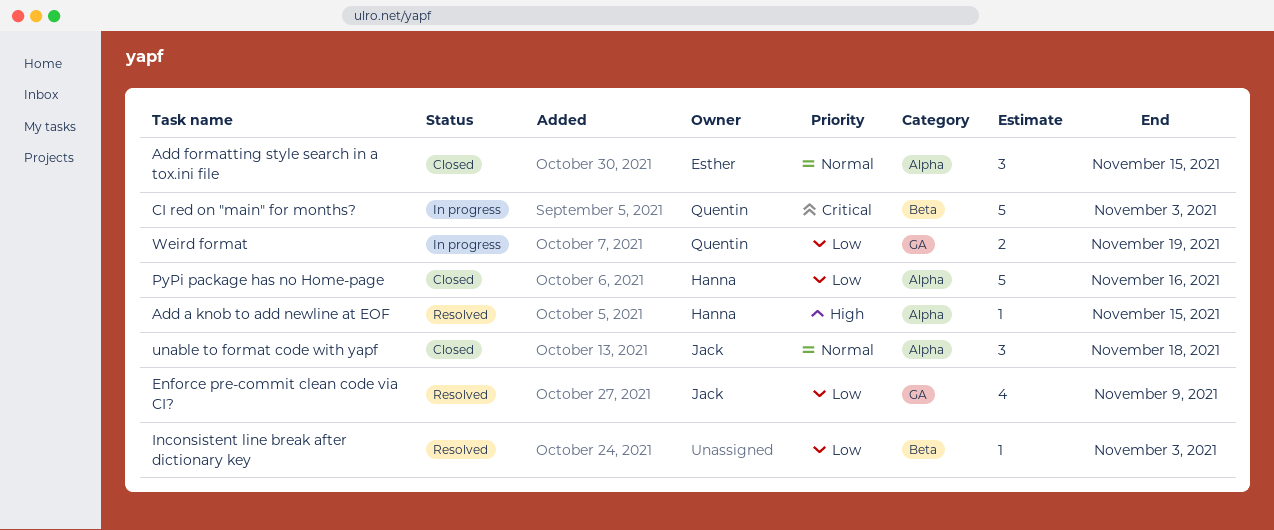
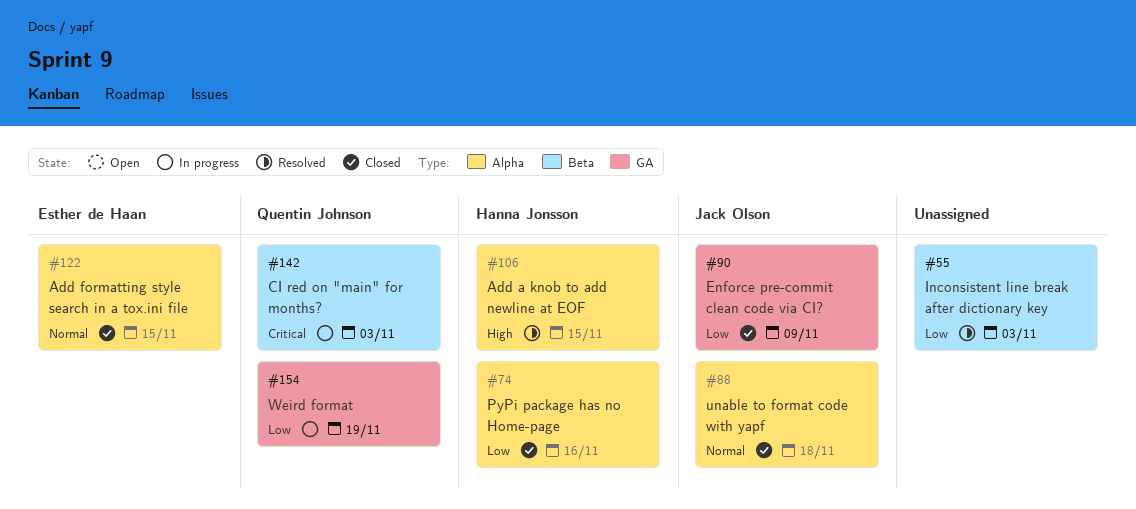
Enforce pre-commit clean code via CI?, status: Resolved -> Closed

